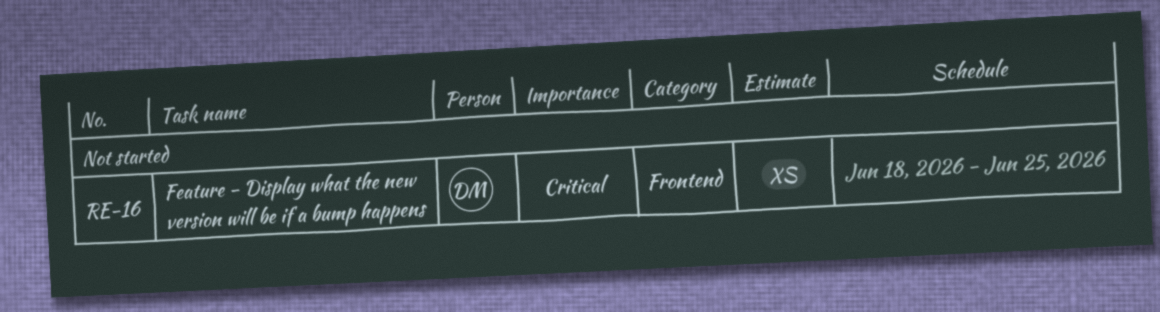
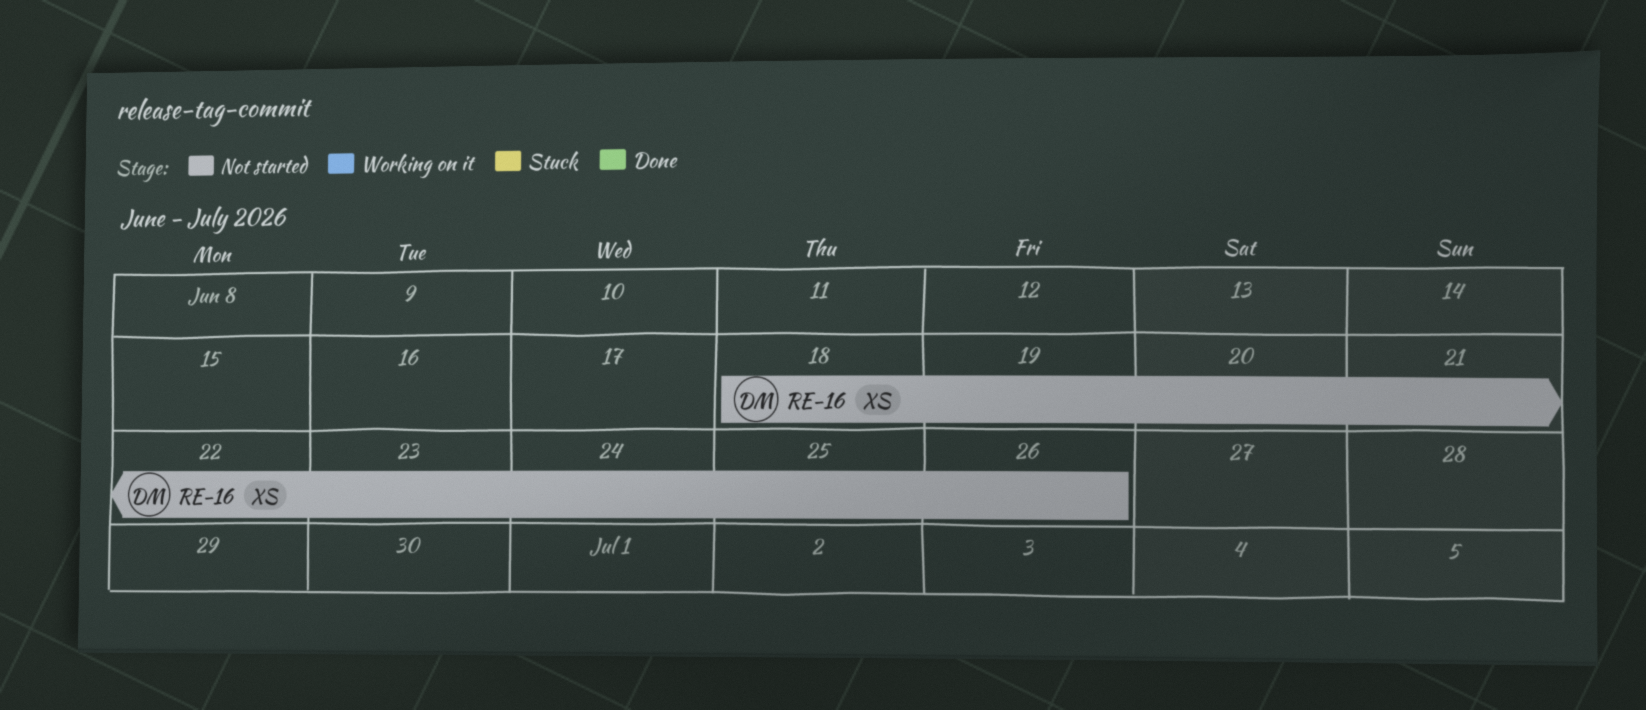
RE-16, due: Jun 25 -> Jun 26

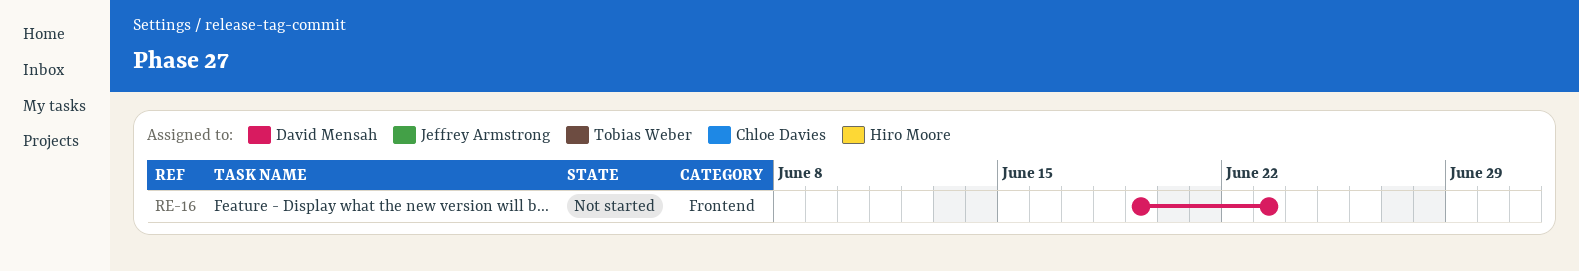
RE-16, start: Jun 18 -> Jun 19
RE-16, due: Jun 26 -> Jun 23

